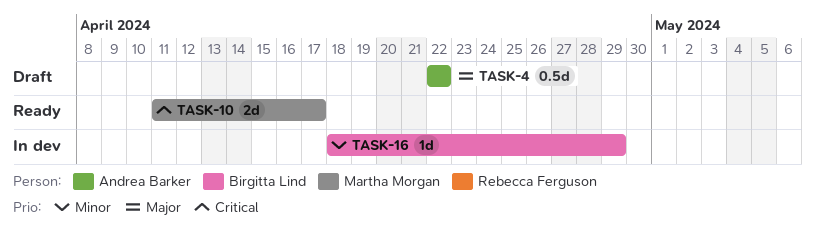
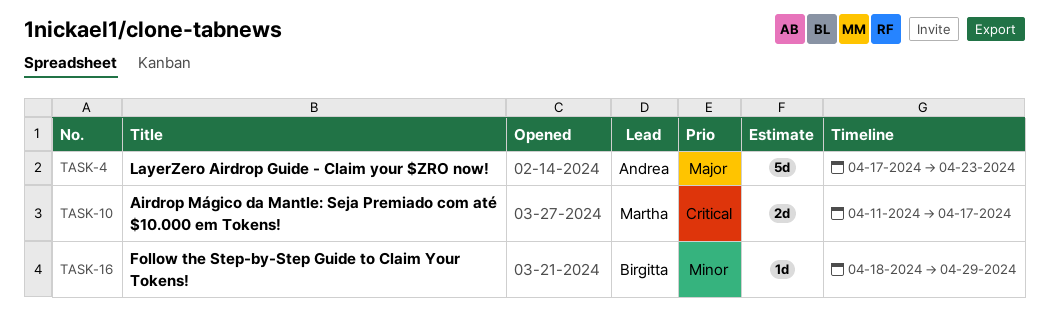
TASK-4, estimate: 0.5d -> 5d
TASK-4, start: Apr 22 -> Apr 17
TASK-4, due: Apr 22 -> Apr 23

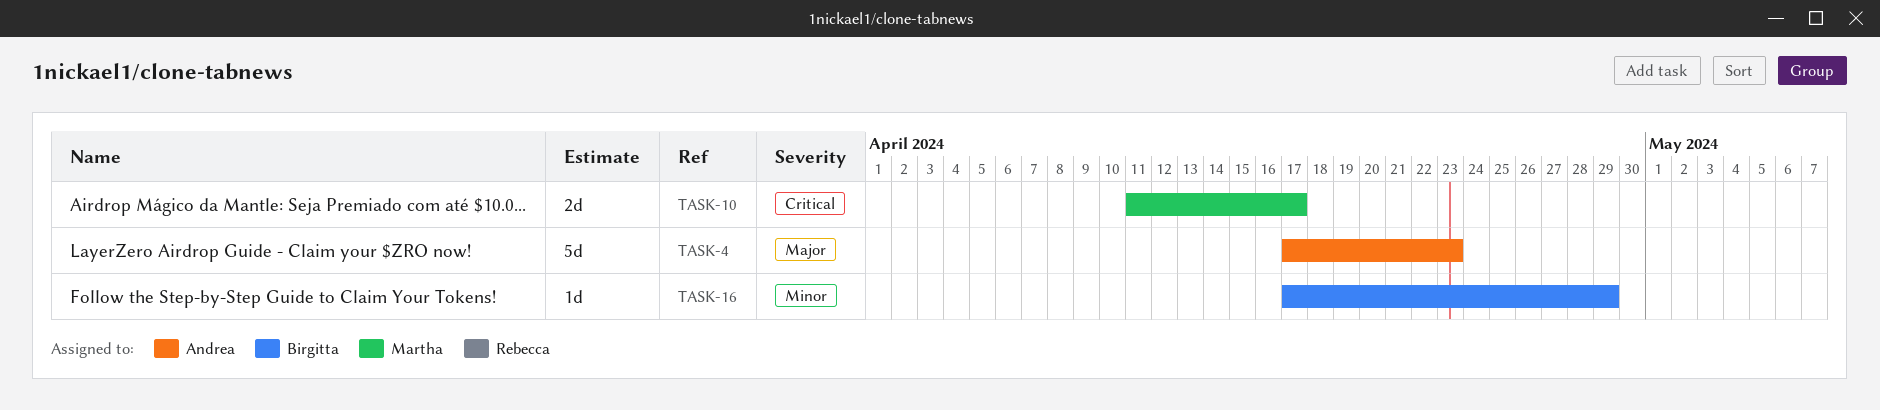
TASK-16, start: Apr 18 -> Apr 17

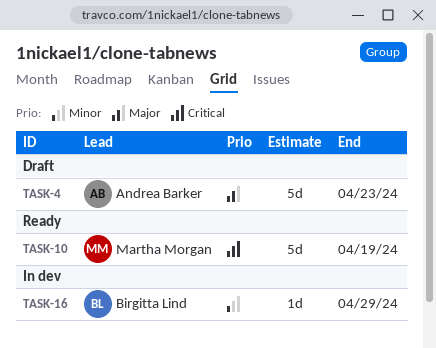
TASK-10, estimate: 2d -> 5d
TASK-10, due: Apr 17 -> Apr 19

